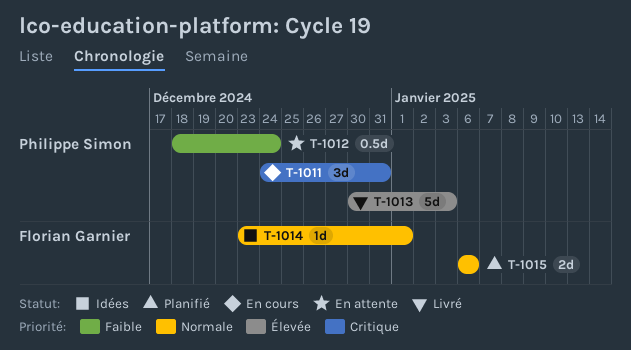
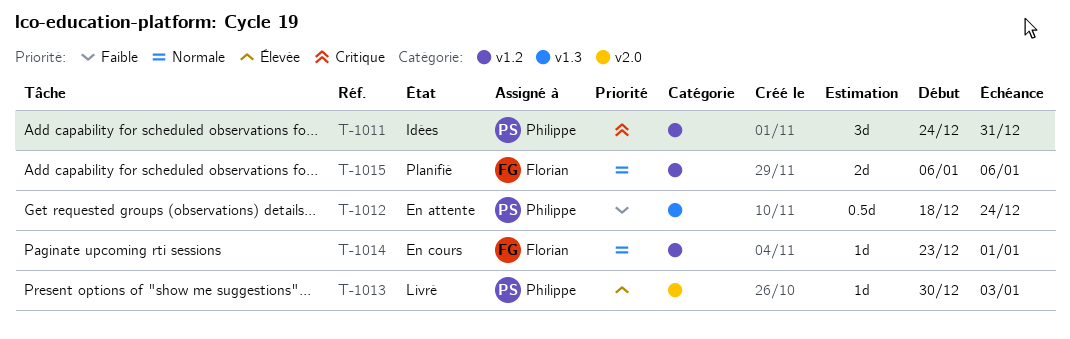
T-1011, status: En cours -> Idées
T-1013, estimate: 5d -> 1d
T-1014, status: Idées -> En cours

